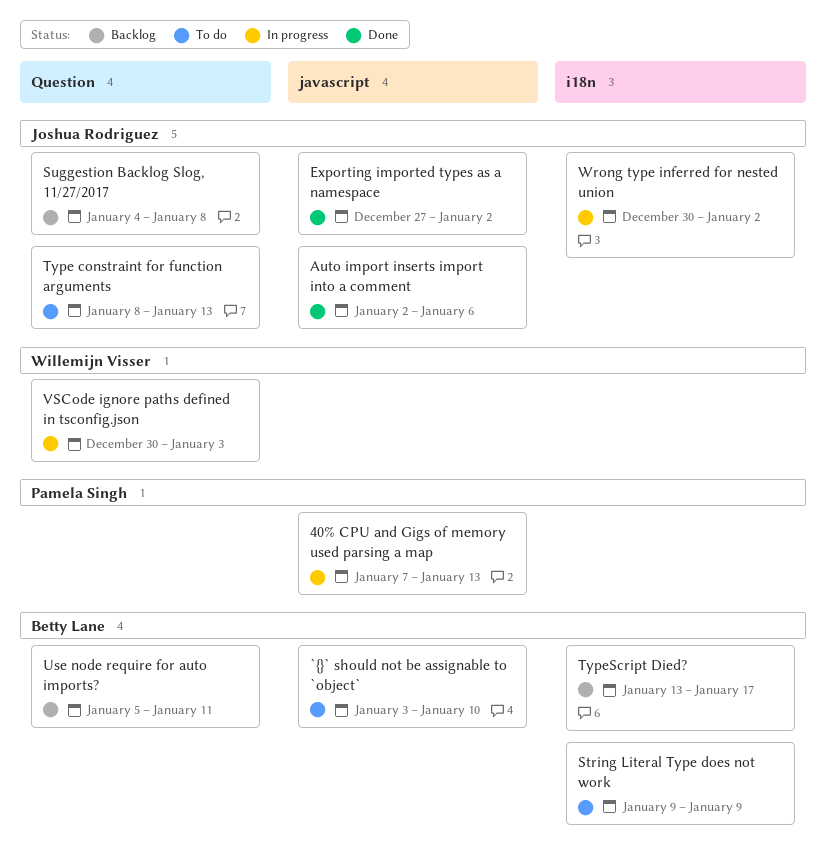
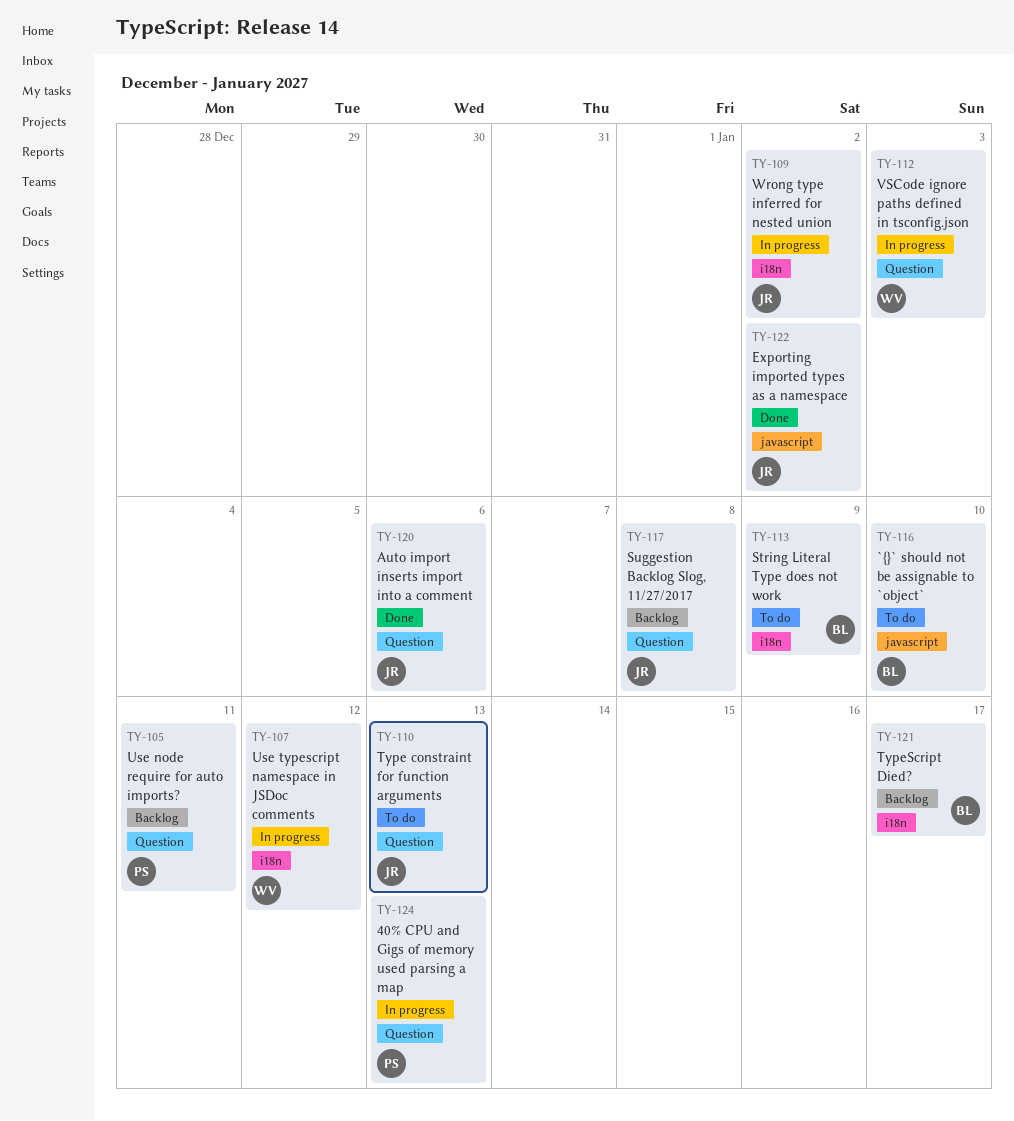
40% CPU and Gigs of memory used parsing a map, label: javascript -> Question
Auto import inserts import into a comment, label: javascript -> Question
Use node require for auto imports?, owner: Betty Lane -> Pamela Singh
Use typescript namespace in JSDoc comments: none -> present

